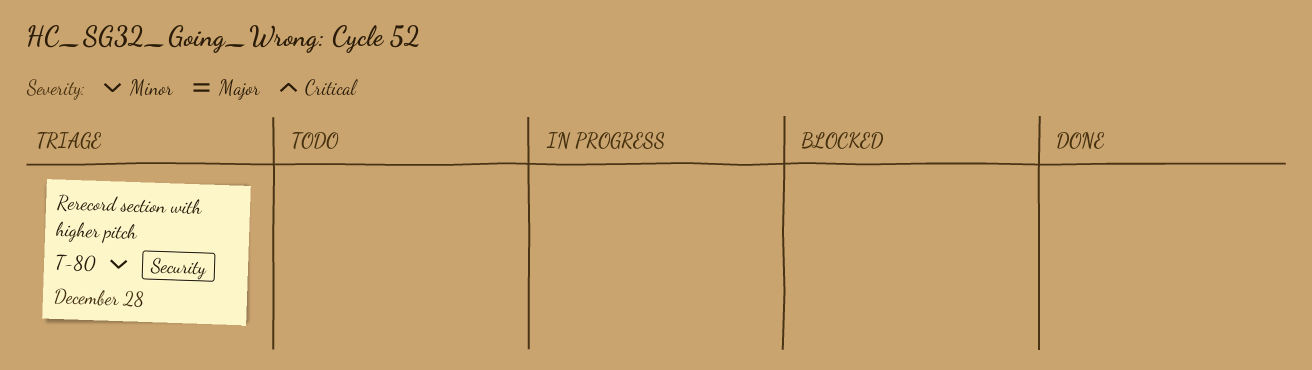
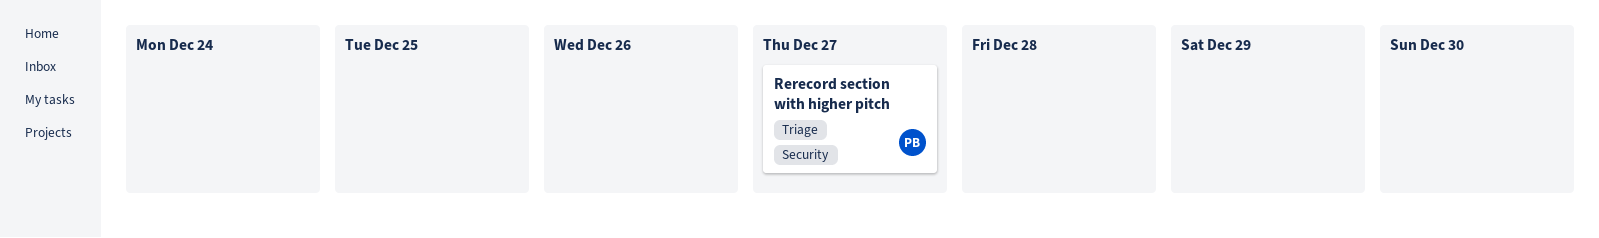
Rerecord section with higher pitch, due: Dec 28 -> Dec 27

